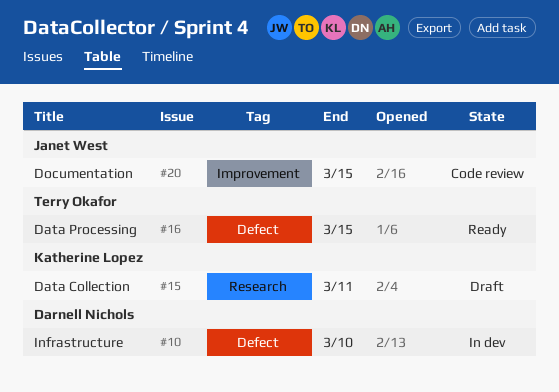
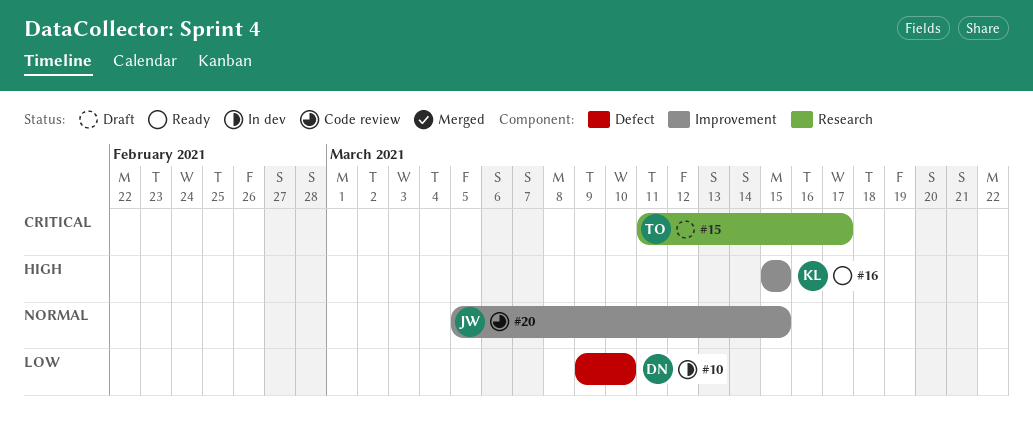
#15, owner: Katherine Lopez -> Terry Okafor
#15, due: Mar 11 -> Mar 17
#16, owner: Terry Okafor -> Katherine Lopez
#16, label: Defect -> Improvement

